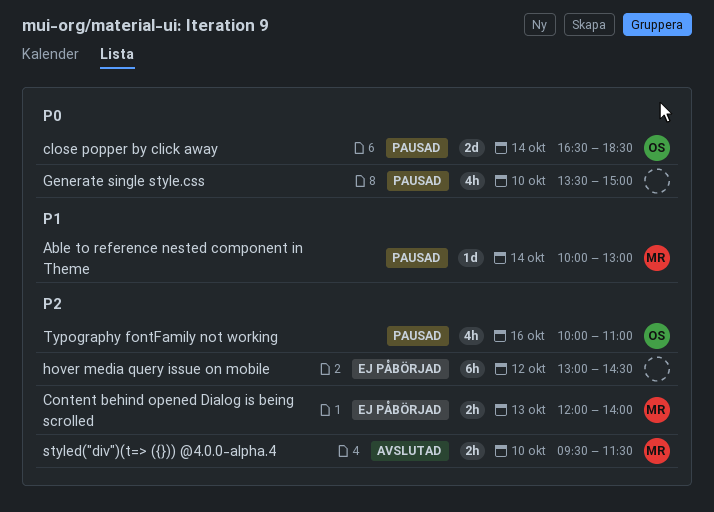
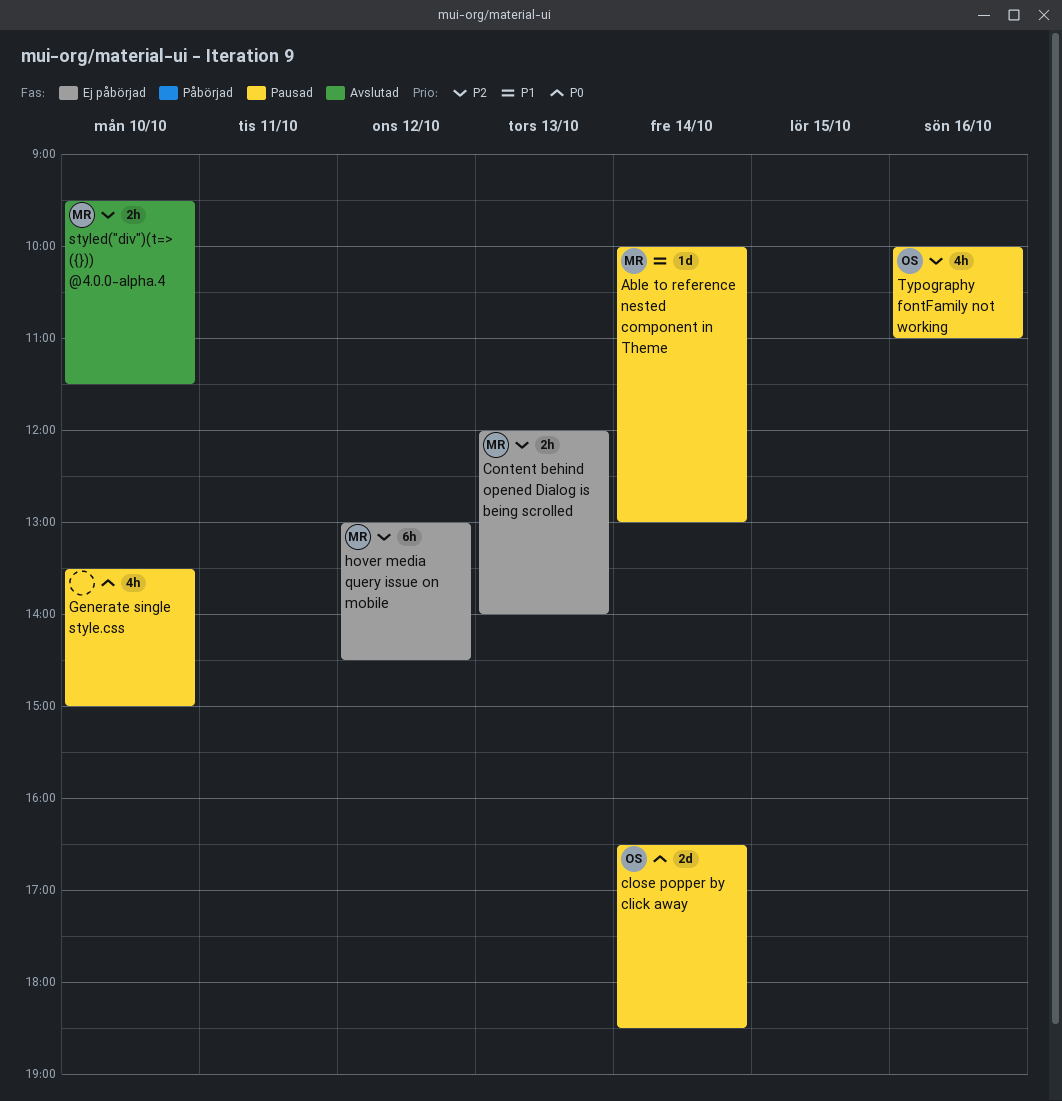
hover media query issue on mobile, owner: none -> MR

